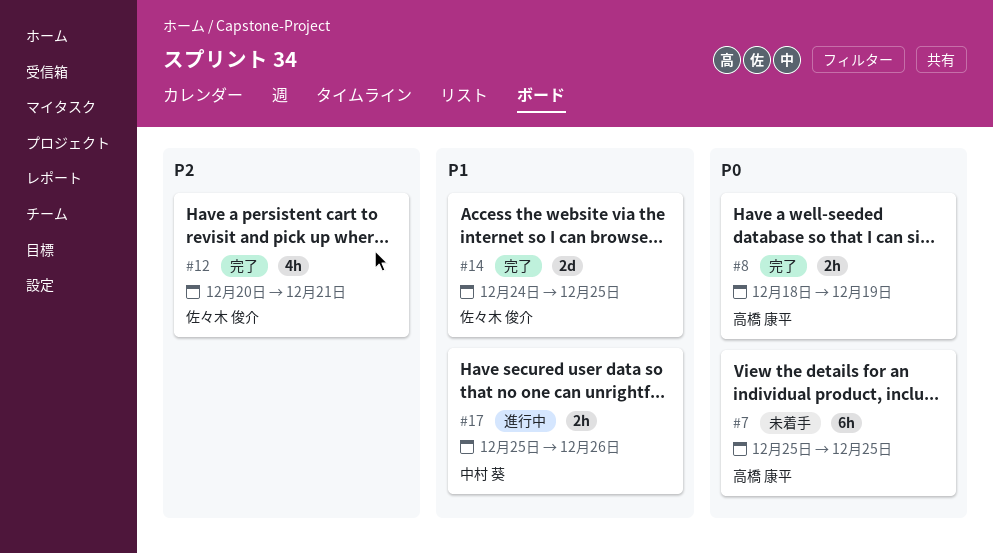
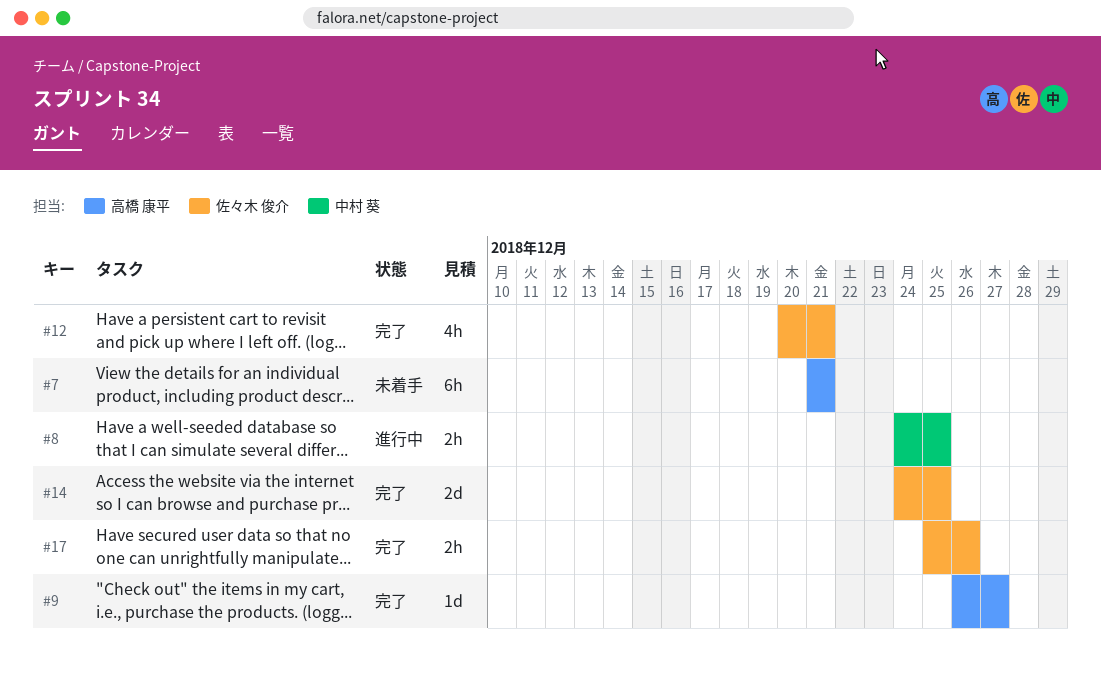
#7, start: Dec 25 -> Dec 21
#7, due: Dec 25 -> Dec 21
#8, status: 完了 -> 進行中
#8, owner: 高橋 康平 -> 中村 葵
#8, start: Dec 18 -> Dec 24
#8, due: Dec 19 -> Dec 25
#9: none -> present
#17, status: 進行中 -> 完了
#17, owner: 中村 葵 -> 佐々木 俊介

